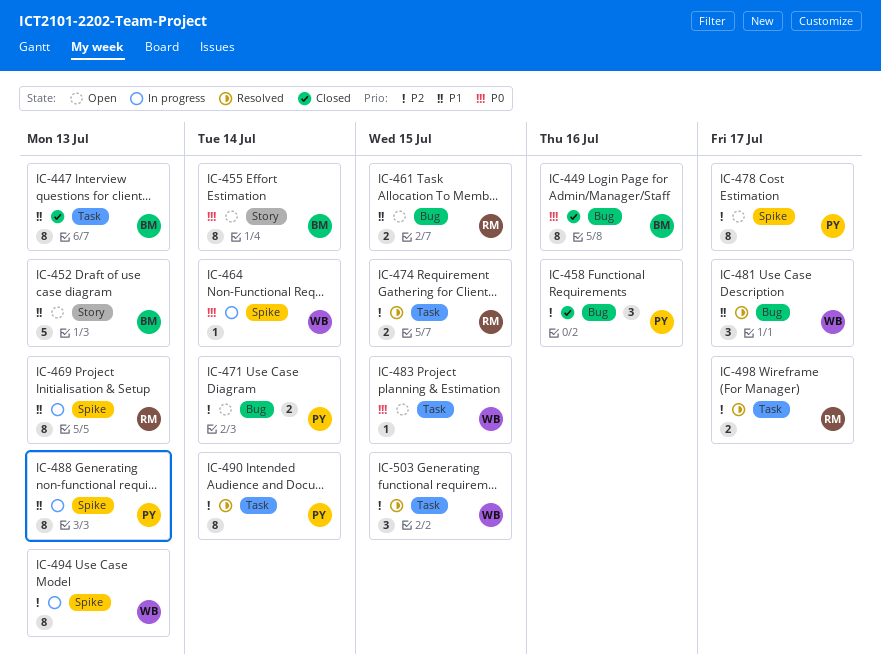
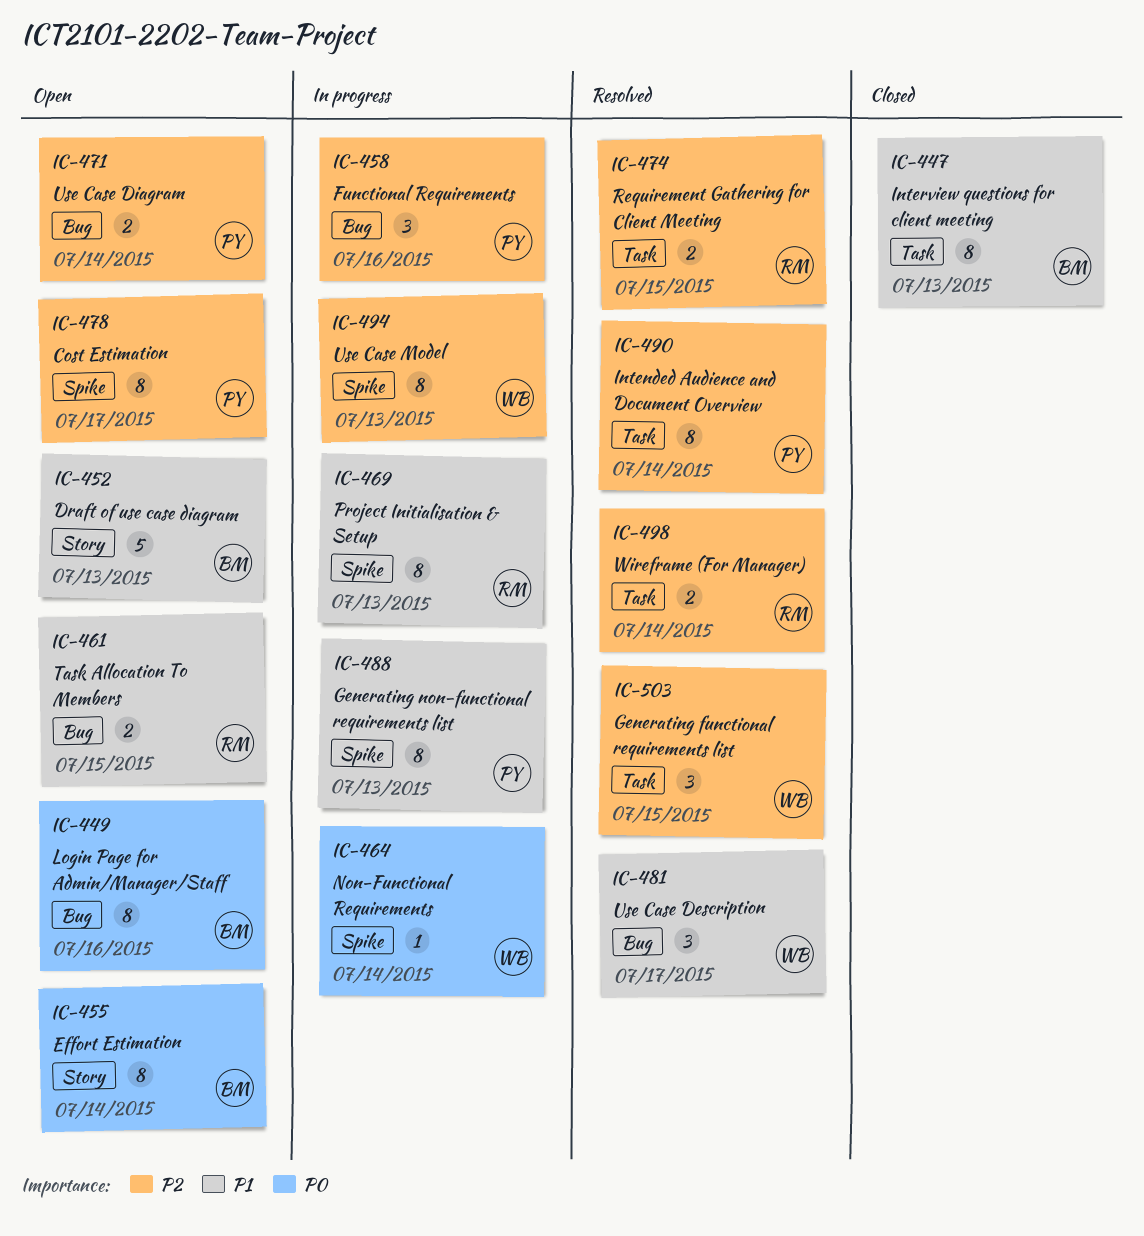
IC-449, status: Closed -> Open
IC-458, status: Closed -> In progress
IC-483: present -> none
IC-498, due: Jul 17 -> Jul 14

